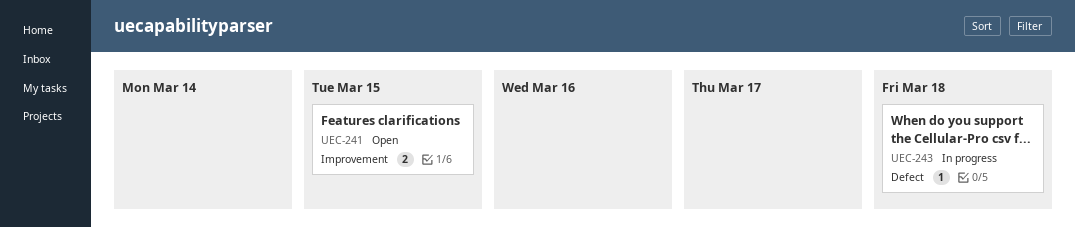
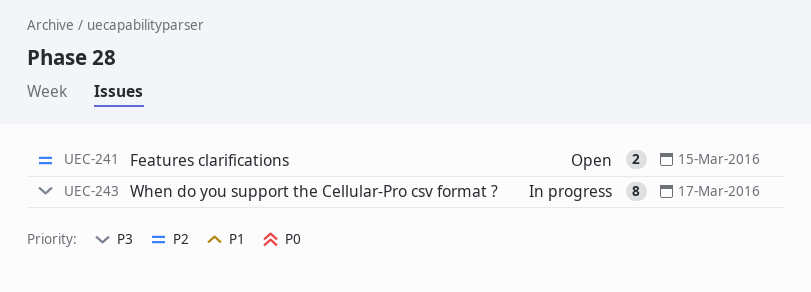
UEC-243, estimate: 1 -> 8
UEC-243, due: Mar 18 -> Mar 17

